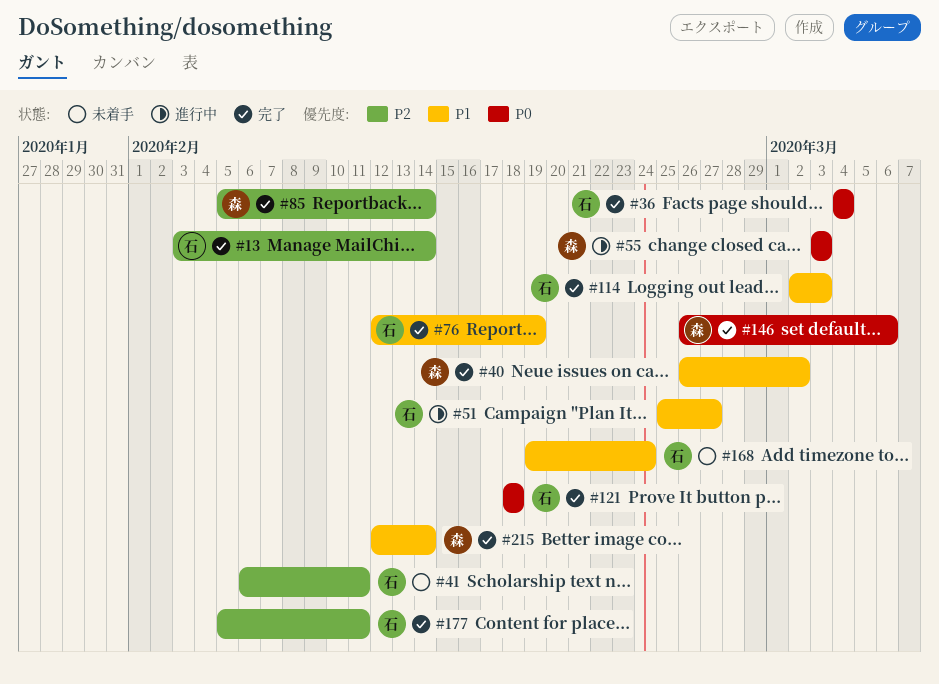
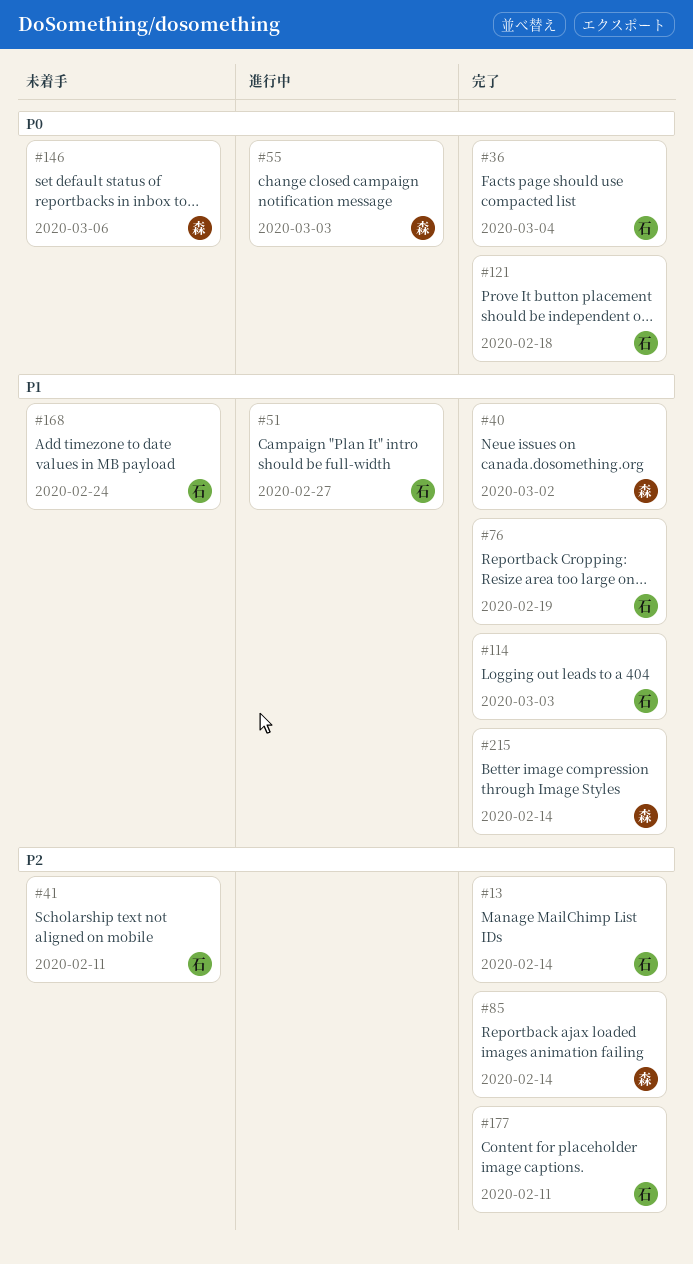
#146, status: 完了 -> 未着手

